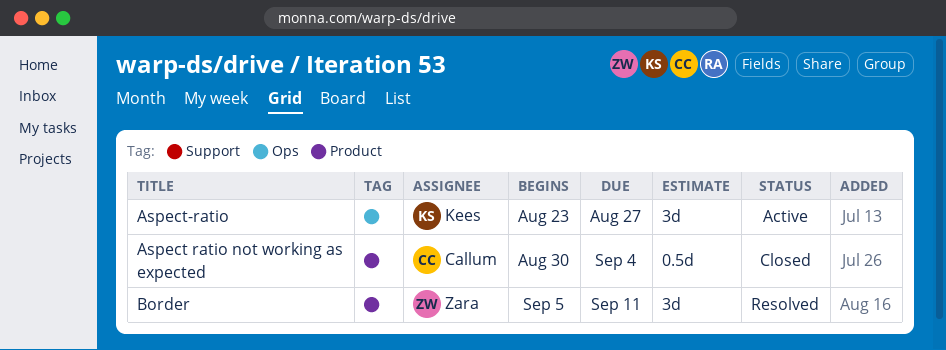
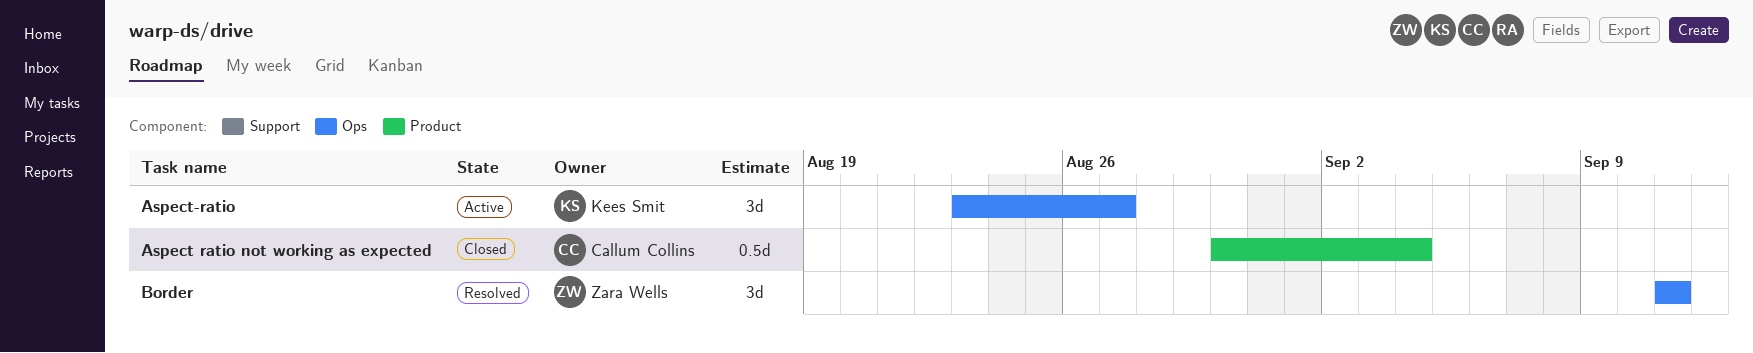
Border, label: Product -> Ops
Border, start: Sep 5 -> Sep 11

